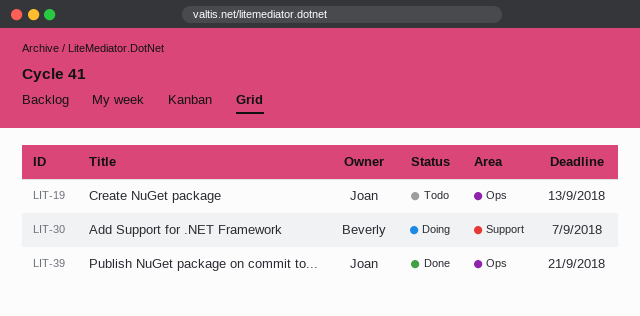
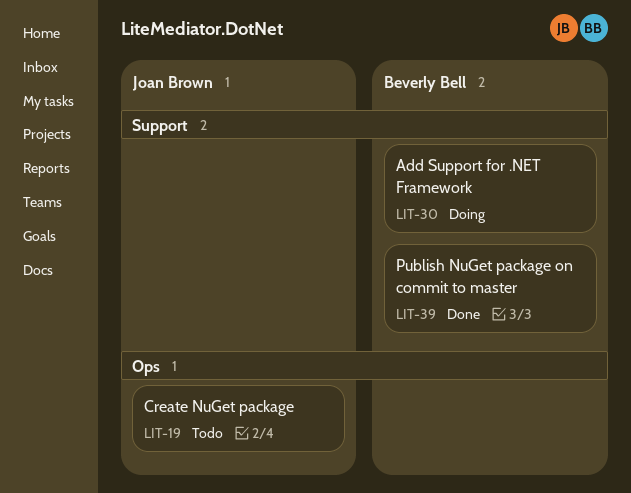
LIT-39, owner: Joan Brown -> Beverly Bell
LIT-39, label: Ops -> Support

